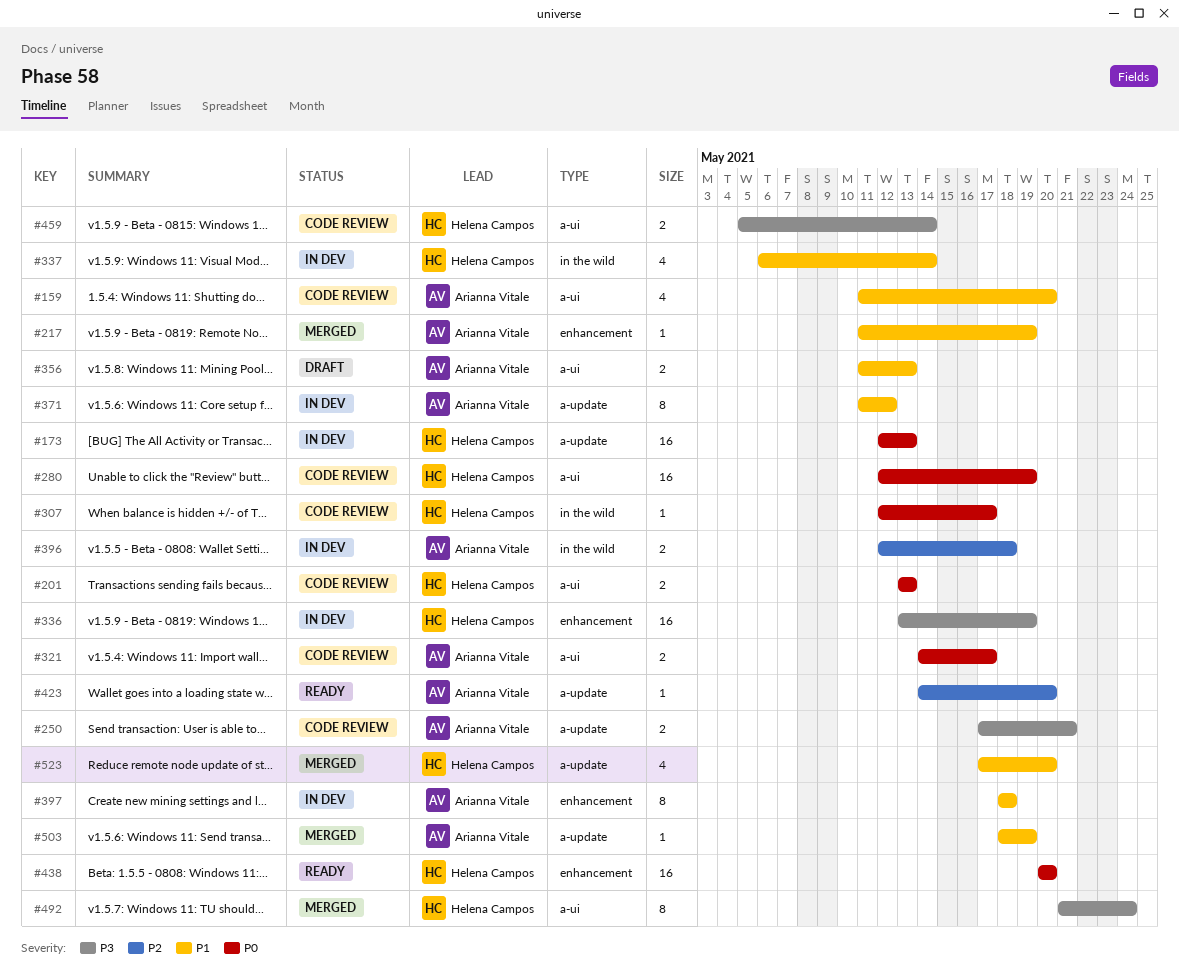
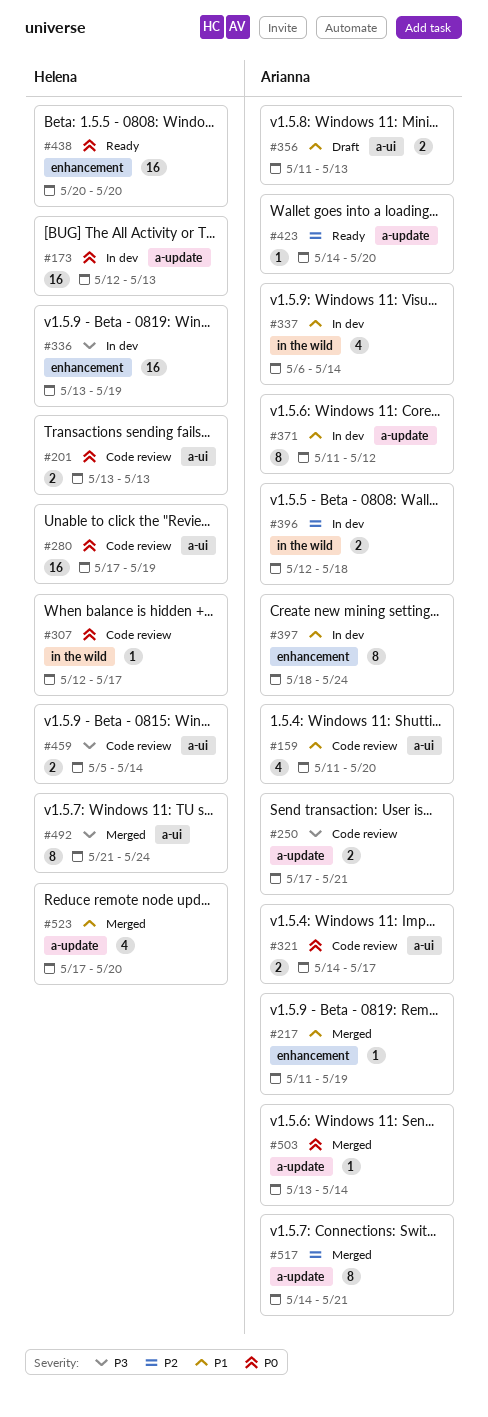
#280, start: May 12 -> May 17
#337, owner: Helena Campos -> Arianna Vitale
#397, due: May 18 -> May 24
#503, priority: P1 -> P0
#503, start: May 18 -> May 13
#503, due: May 19 -> May 14
#517: none -> present

